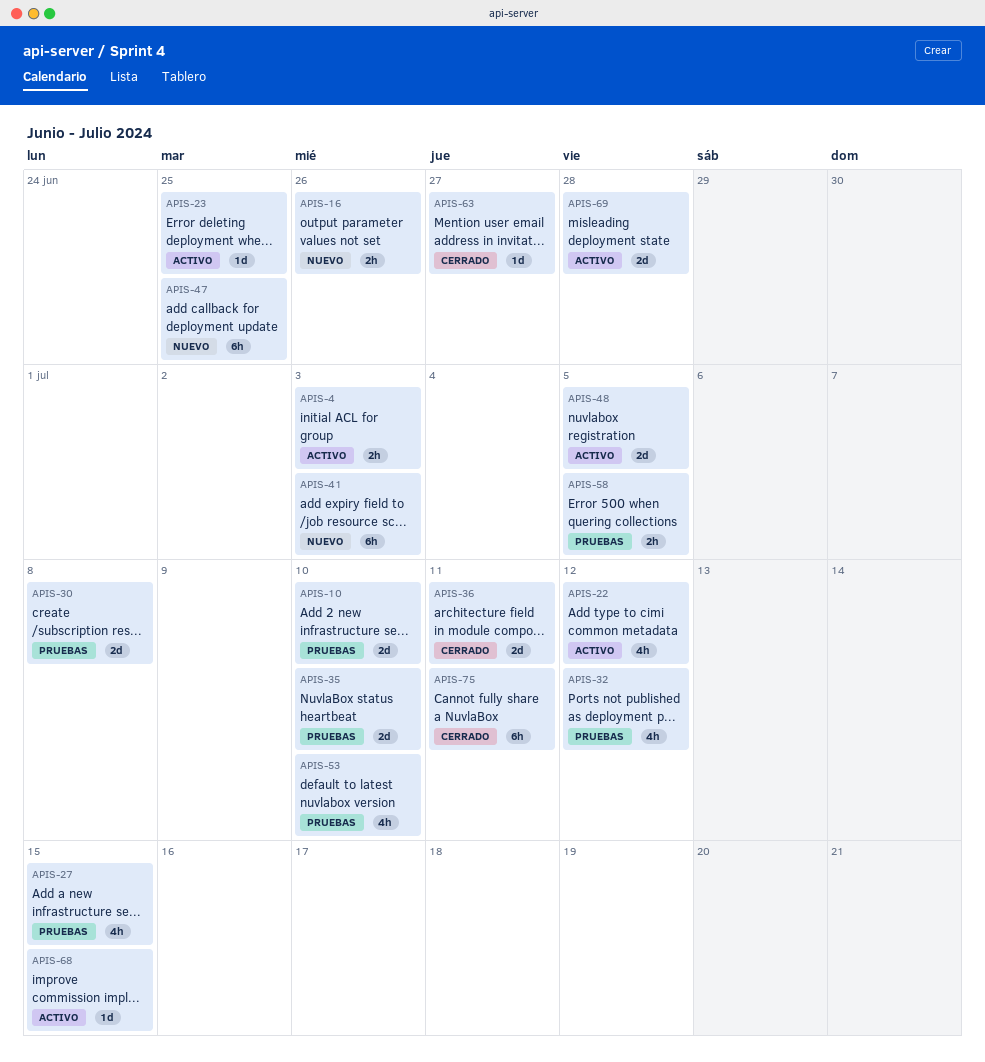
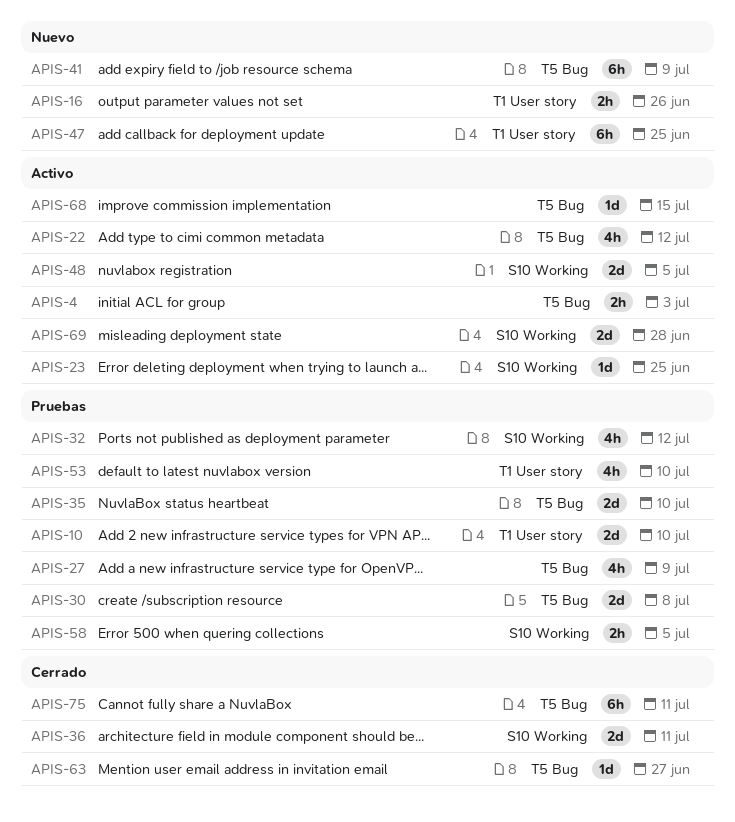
APIS-27, due: Jul 15 -> Jul 9
APIS-41, due: Jul 3 -> Jul 9

